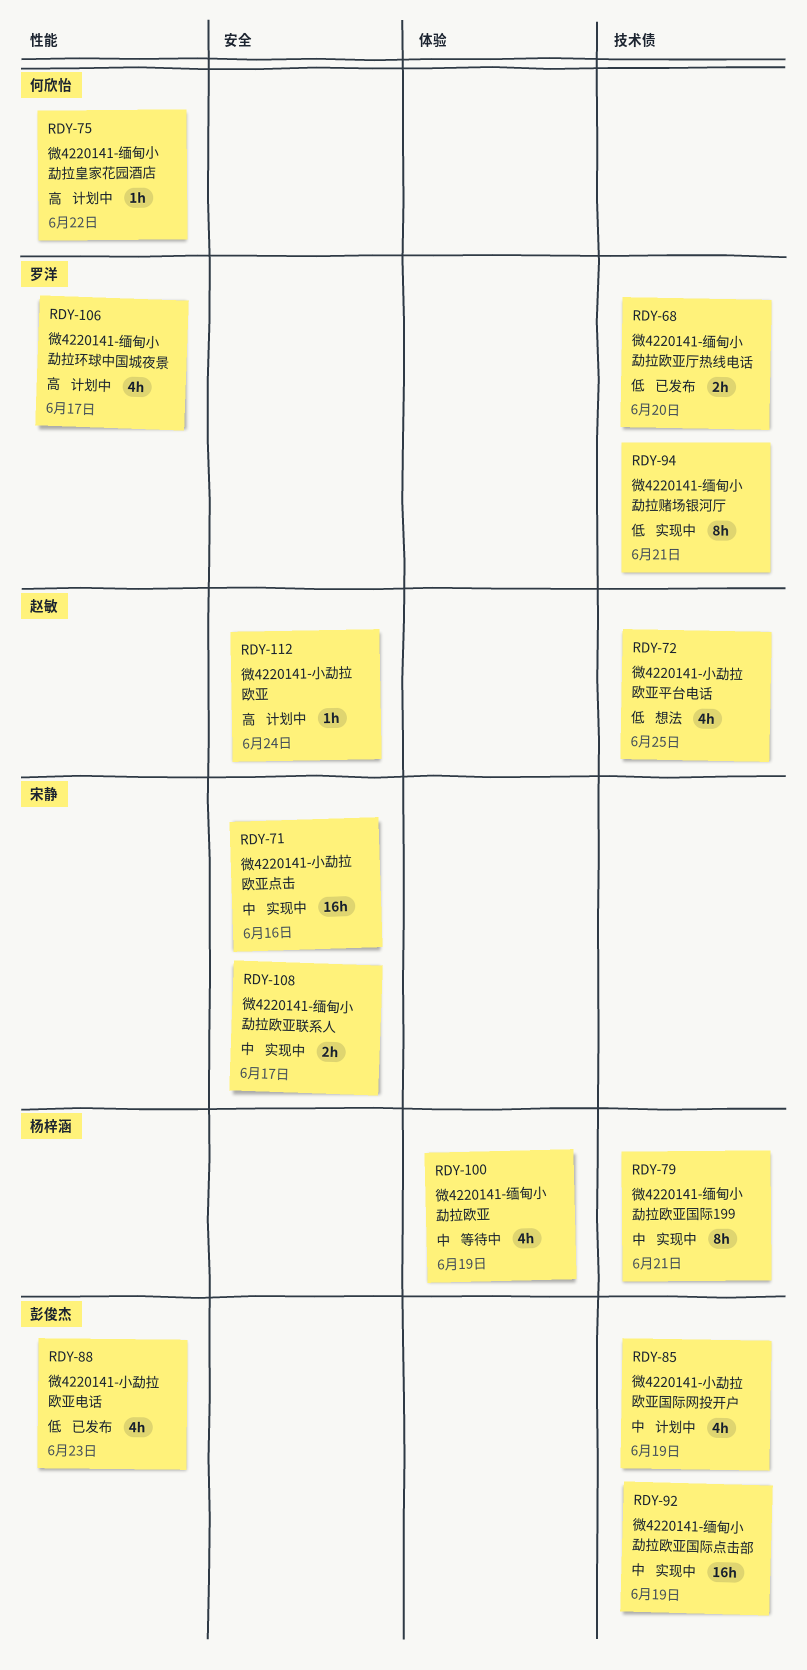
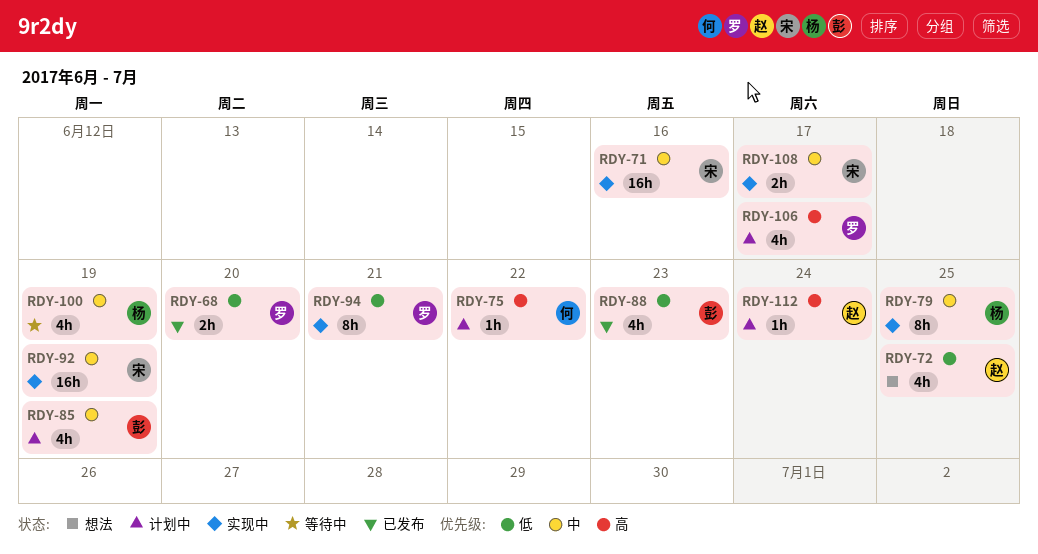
RDY-79, due: Jun 21 -> Jun 25
RDY-92, owner: 彭俊杰 -> 宋静

